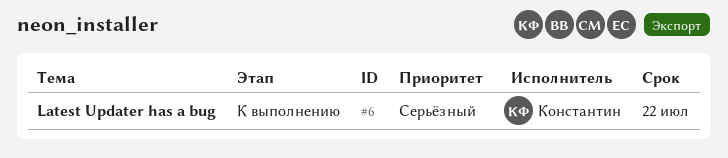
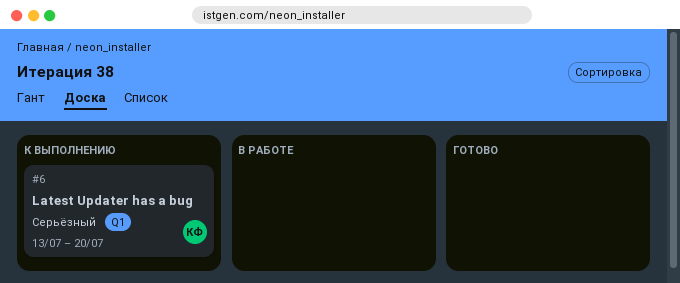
#6, due: Jul 22 -> Jul 20

